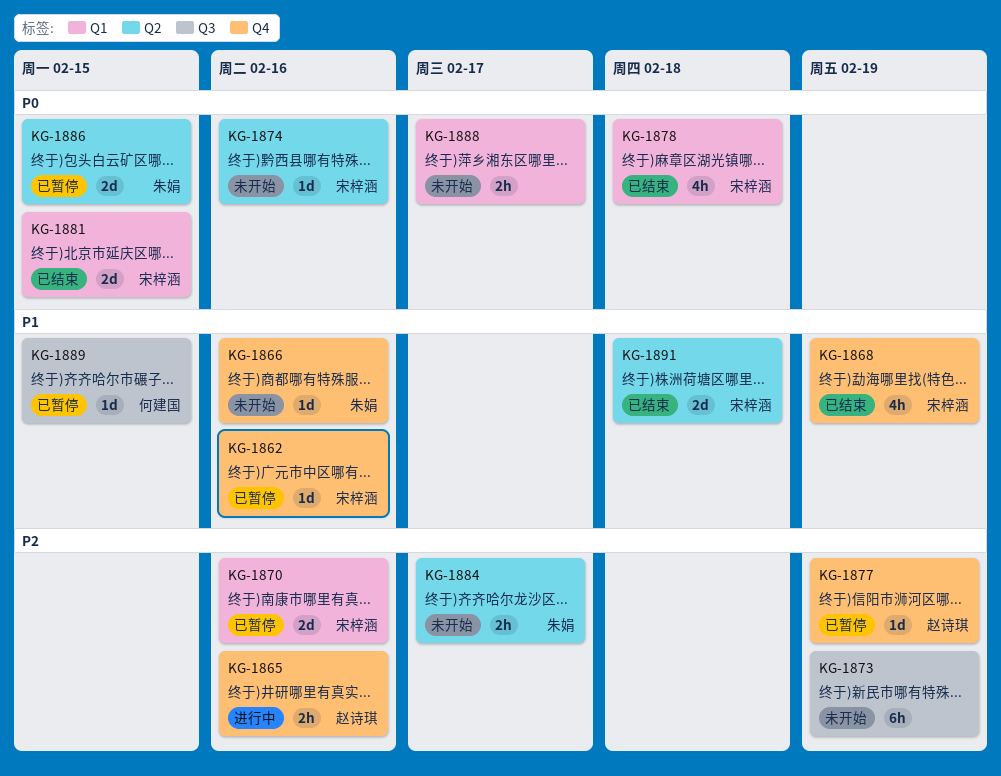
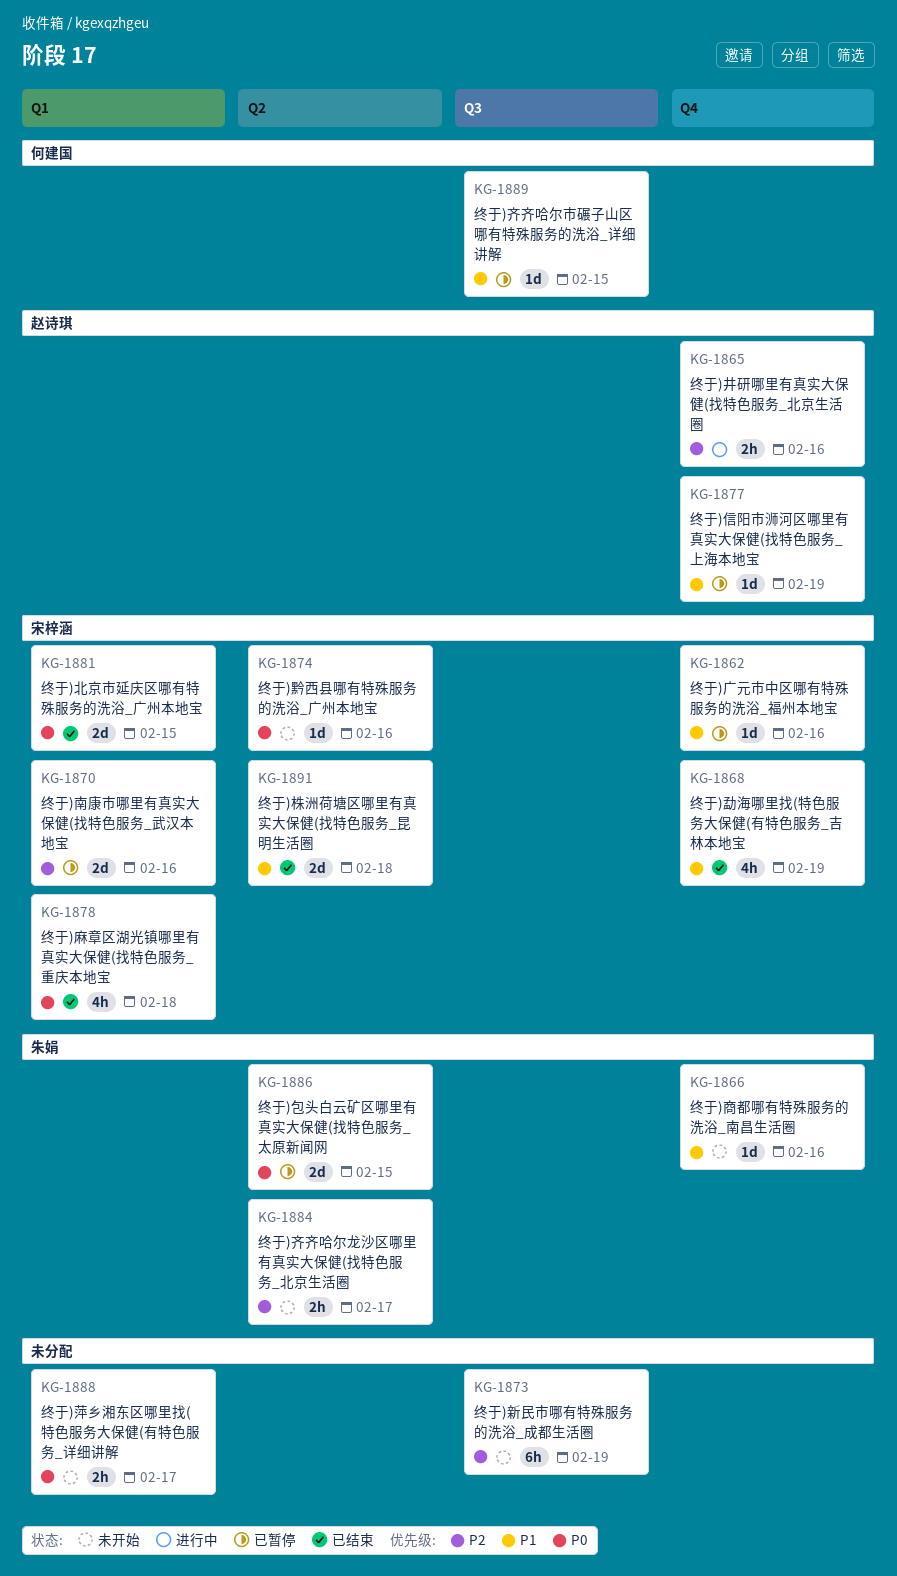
KG-1877, priority: P2 -> P1

